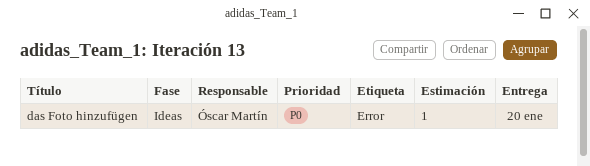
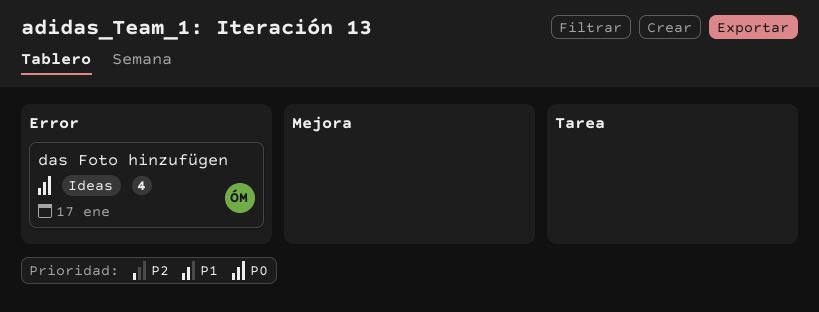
das Foto hinzufügen, estimate: 1 -> 4
das Foto hinzufügen, due: Jan 20 -> Jan 17

